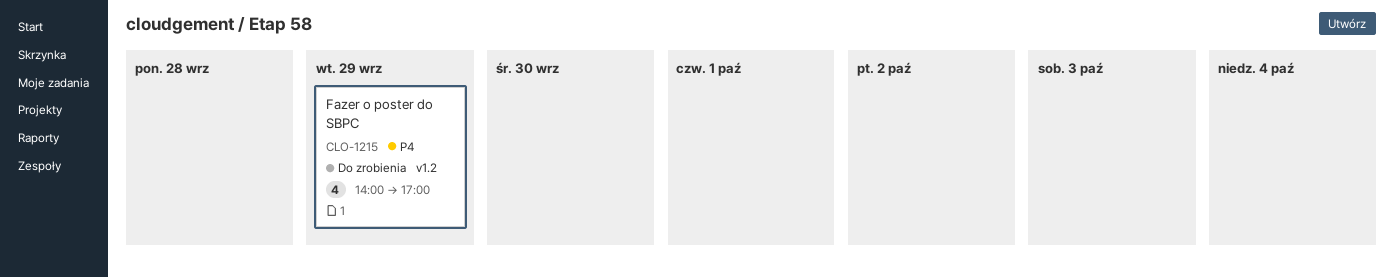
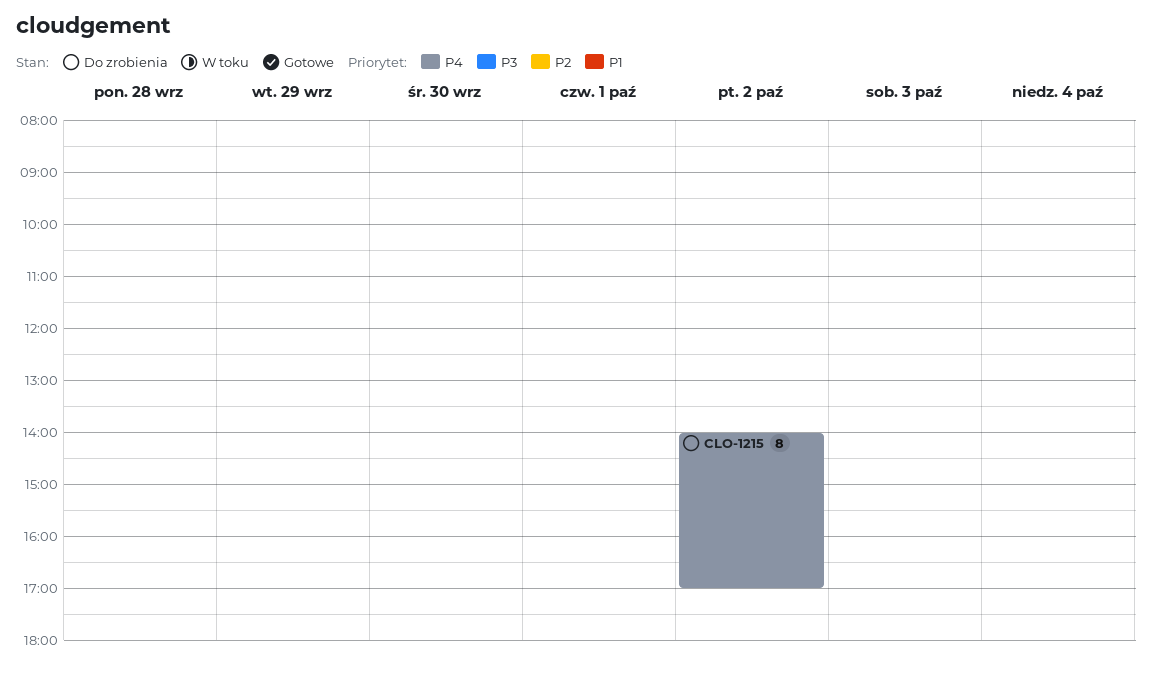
CLO-1215, estimate: 4 -> 8
CLO-1215, day: Sep 29 -> Oct 2

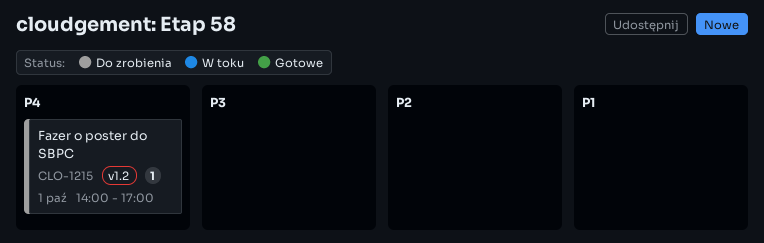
CLO-1215, estimate: 8 -> 1
CLO-1215, day: Oct 2 -> Oct 1

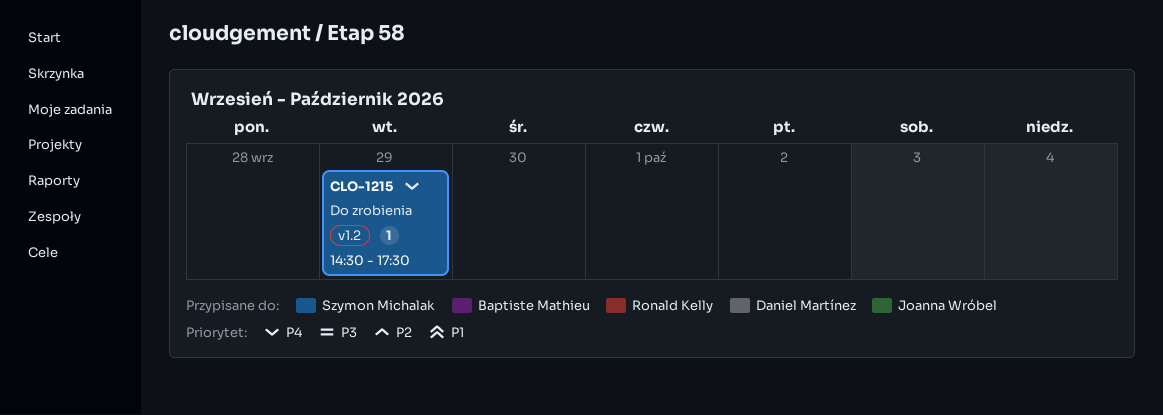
CLO-1215, day: Oct 1 -> Sep 29
CLO-1215, begins: 14:00 -> 14:30
CLO-1215, ends: 17:00 -> 17:30

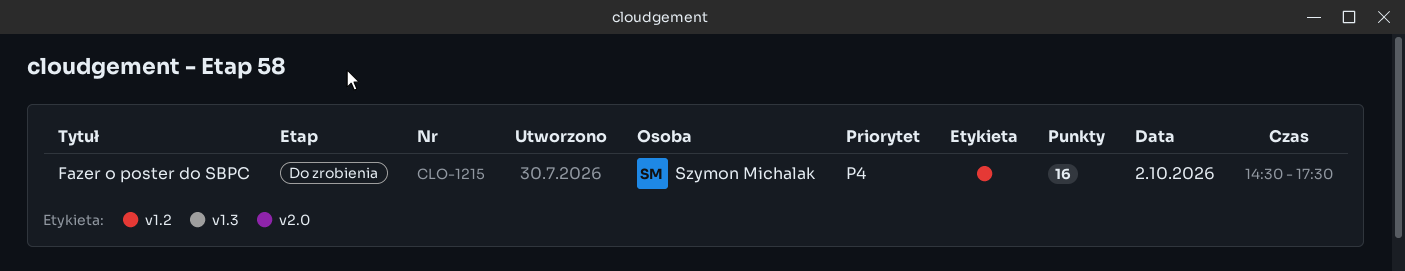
CLO-1215, estimate: 1 -> 16
CLO-1215, day: Sep 29 -> Oct 2

